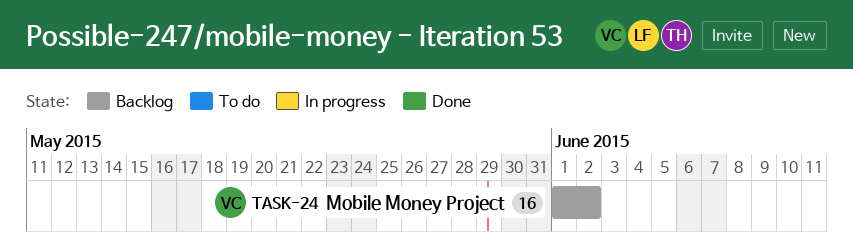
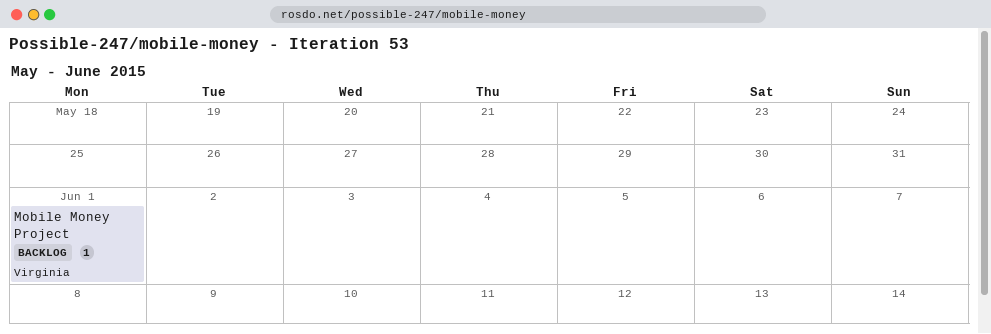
Mobile Money Project, estimate: 16 -> 1
Mobile Money Project, due: Jun 2 -> Jun 1

